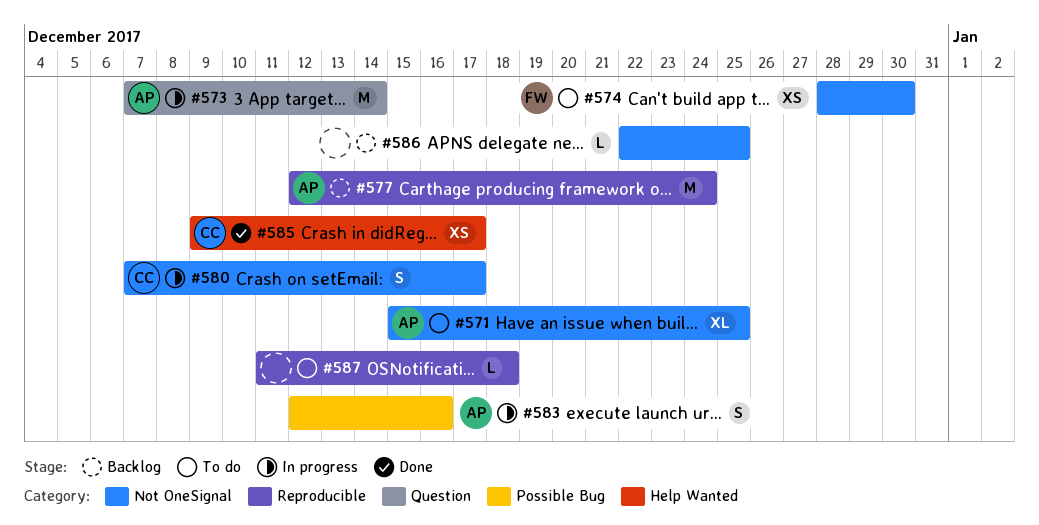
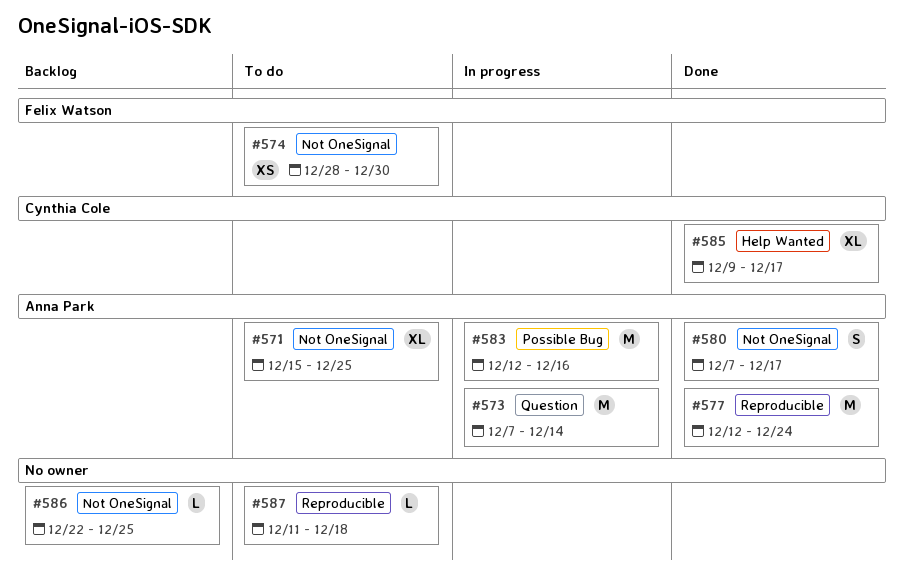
#577, status: Backlog -> Done
#580, status: In progress -> Done
#580, owner: Cynthia Cole -> Anna Park
#583, estimate: S -> M
#585, estimate: XS -> XL

